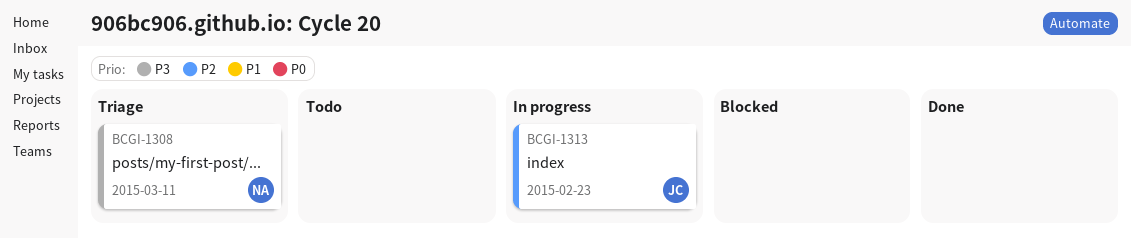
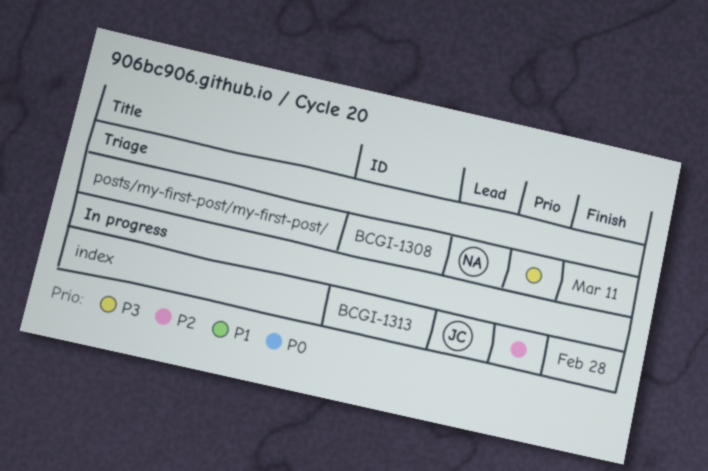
BCGI-1313, due: Feb 23 -> Feb 28

